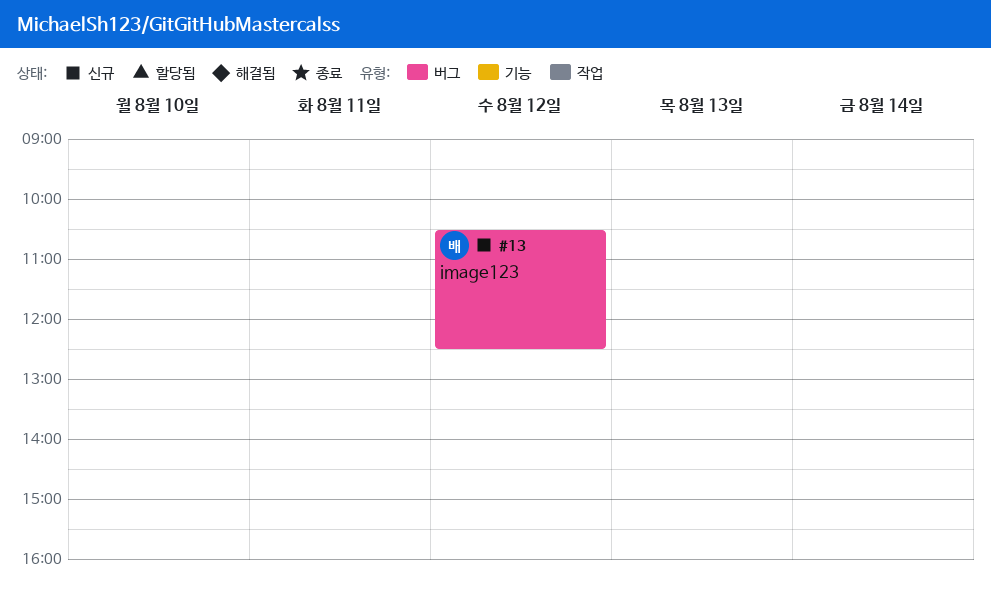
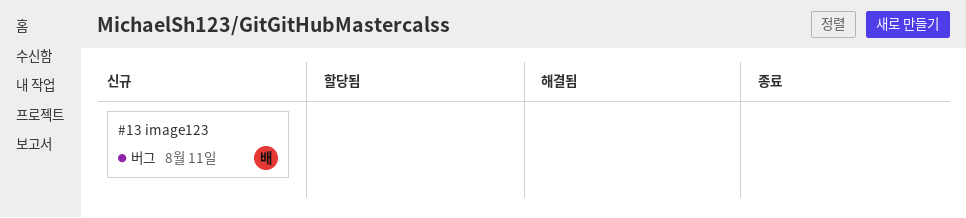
#13, day: Aug 12 -> Aug 11

